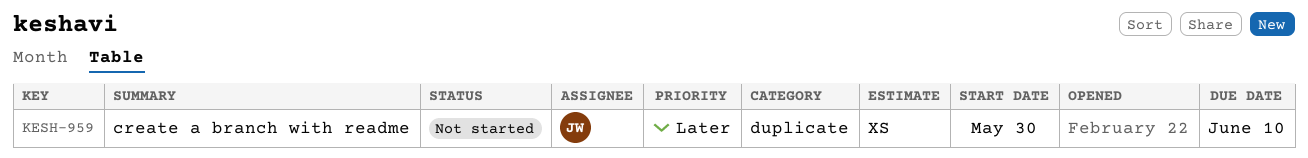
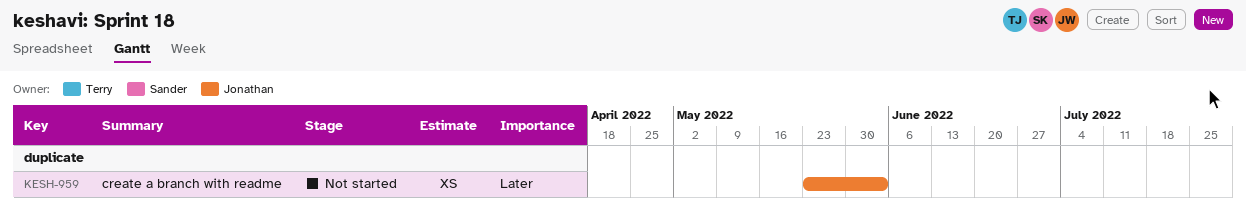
KESH-959, start: May 30 -> May 23
KESH-959, due: Jun 10 -> Jun 3

